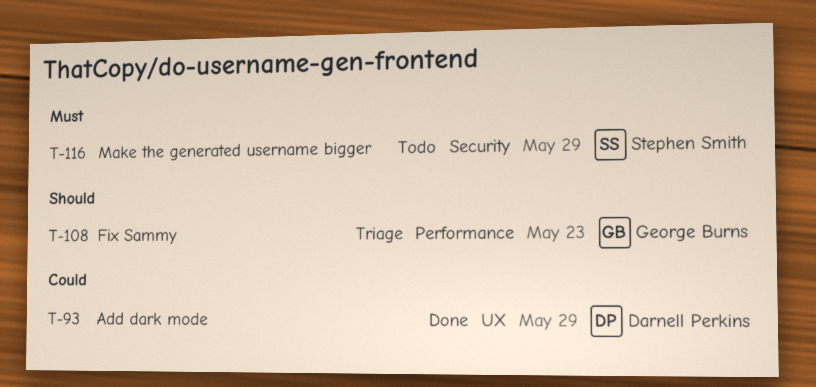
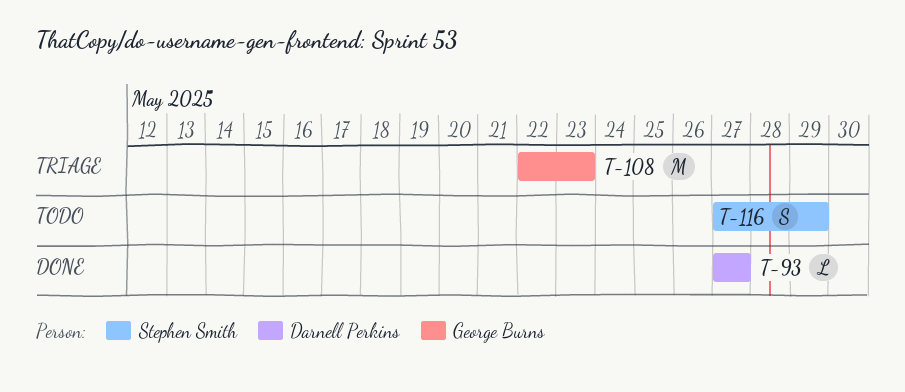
T-93, due: May 29 -> May 27

